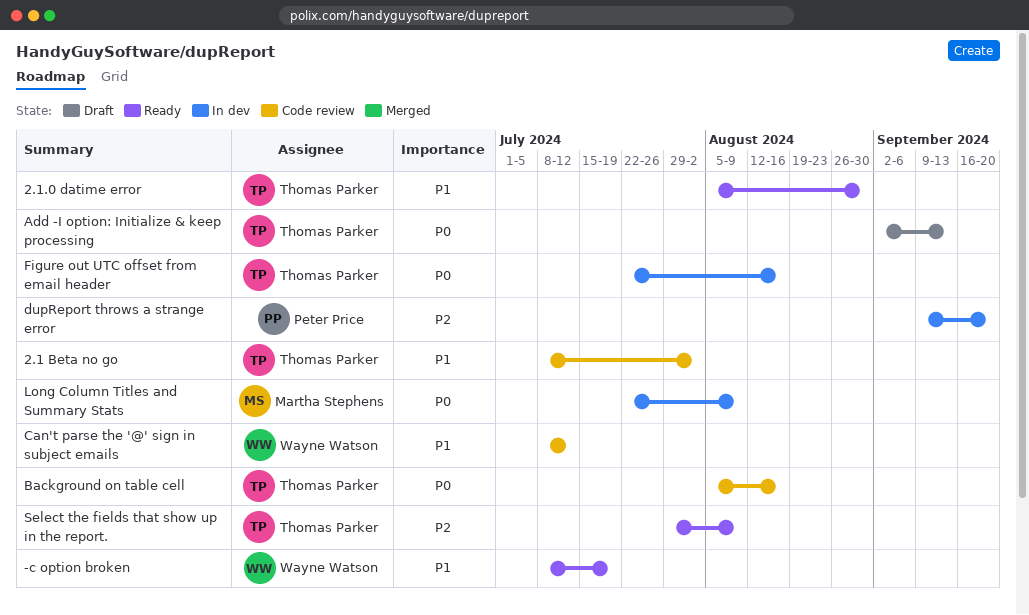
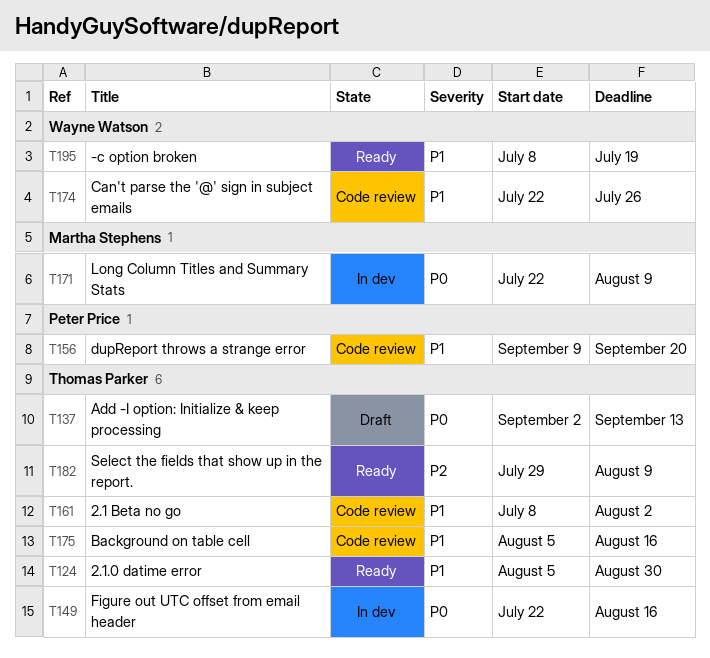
Background on table cell, priority: P0 -> P1
Can't parse the '@' sign in subject emails, start: Jul 8 -> Jul 22
Can't parse the '@' sign in subject emails, due: Jul 12 -> Jul 26
dupReport throws a strange error, status: In dev -> Code review
dupReport throws a strange error, priority: P2 -> P1

